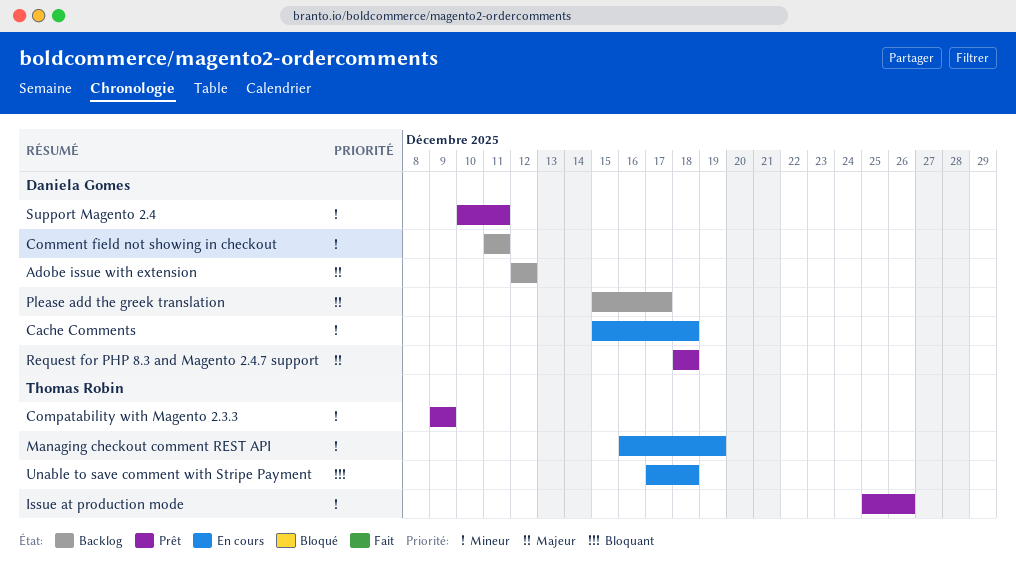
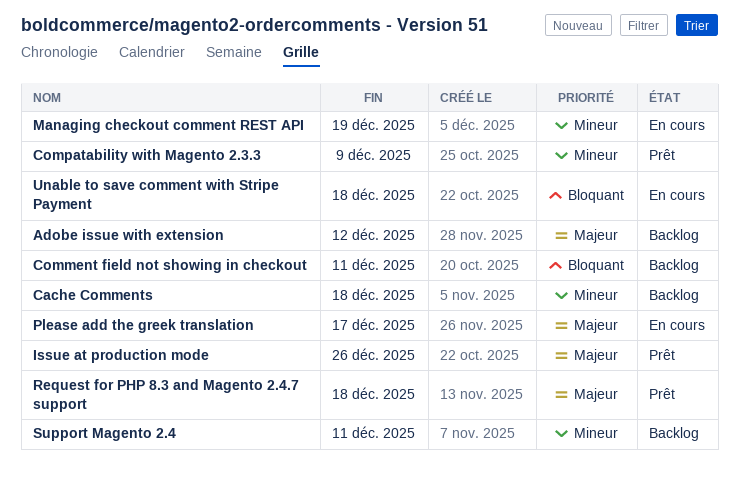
Cache Comments, status: En cours -> Backlog
Comment field not showing in checkout, priority: Mineur -> Bloquant
Issue at production mode, priority: Mineur -> Majeur
Please add the greek translation, status: Backlog -> En cours
Support Magento 2.4, status: Prêt -> Backlog

